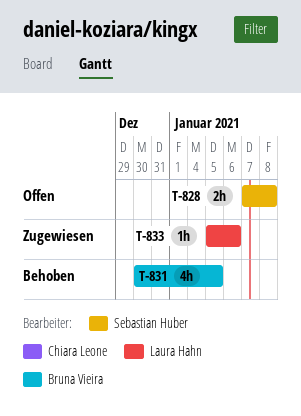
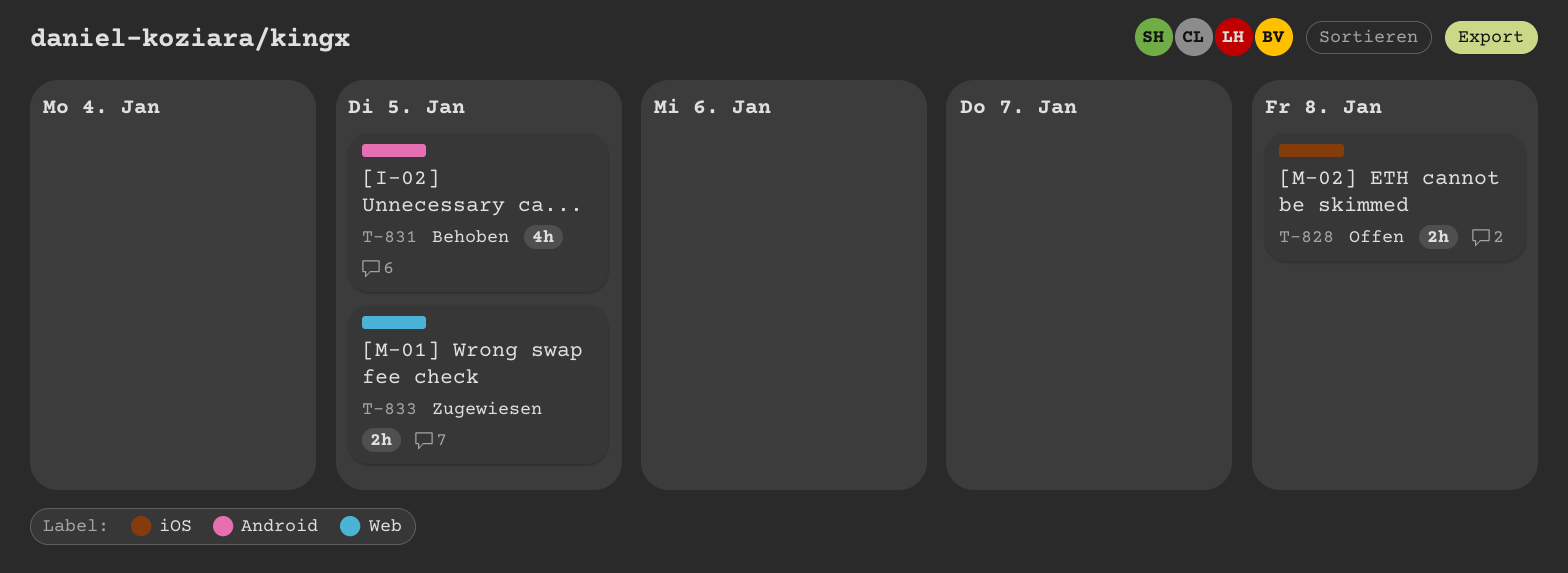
T-833, estimate: 1h -> 2h
T-833, due: Jan 6 -> Jan 5

